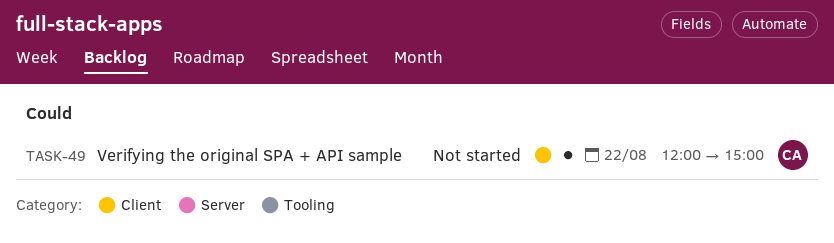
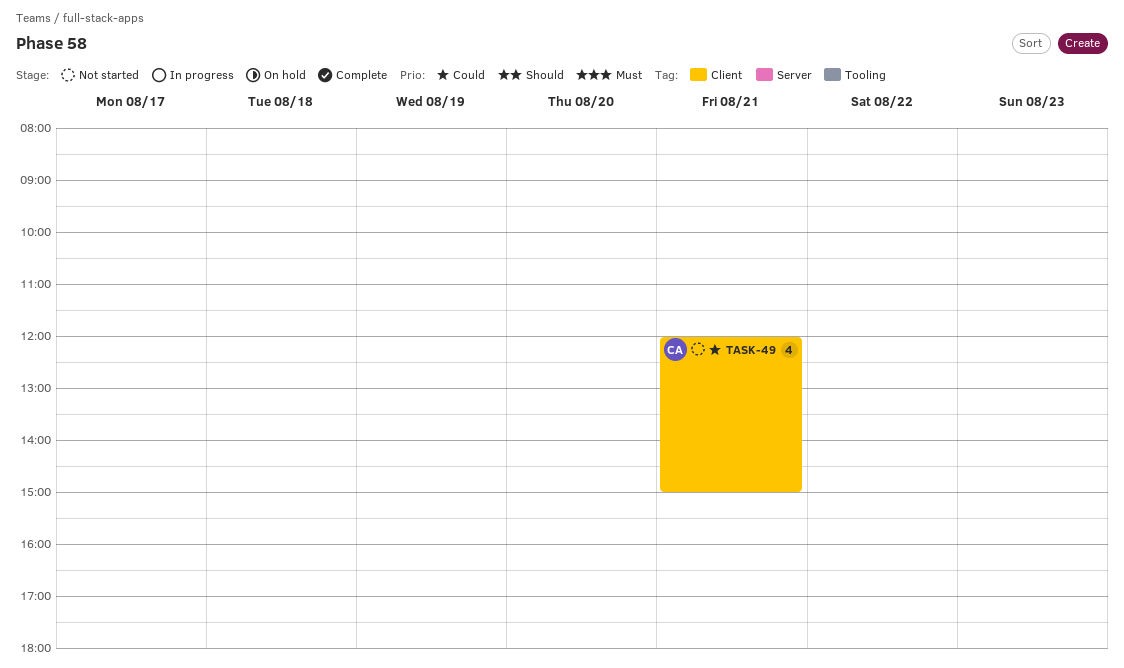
TASK-49, estimate: 1 -> 4
TASK-49, day: Aug 22 -> Aug 21

